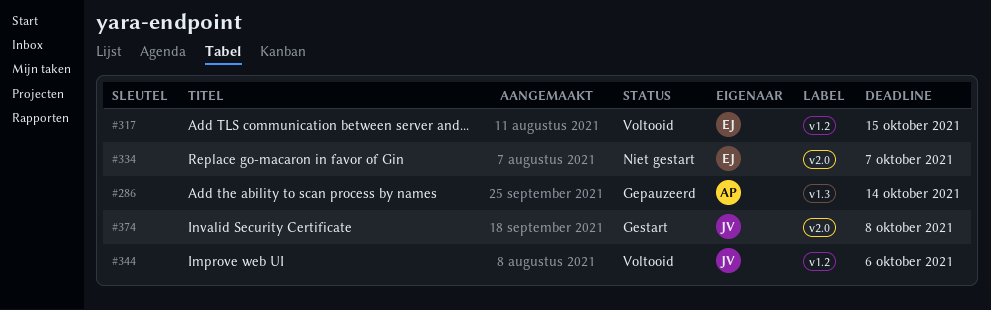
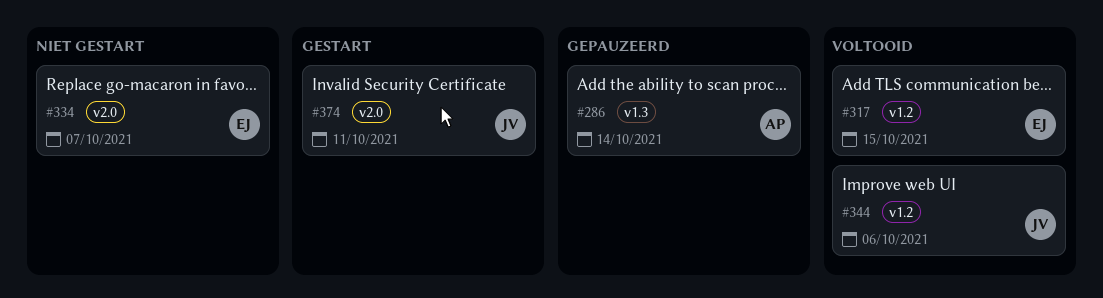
#374, due: Oct 8 -> Oct 11

